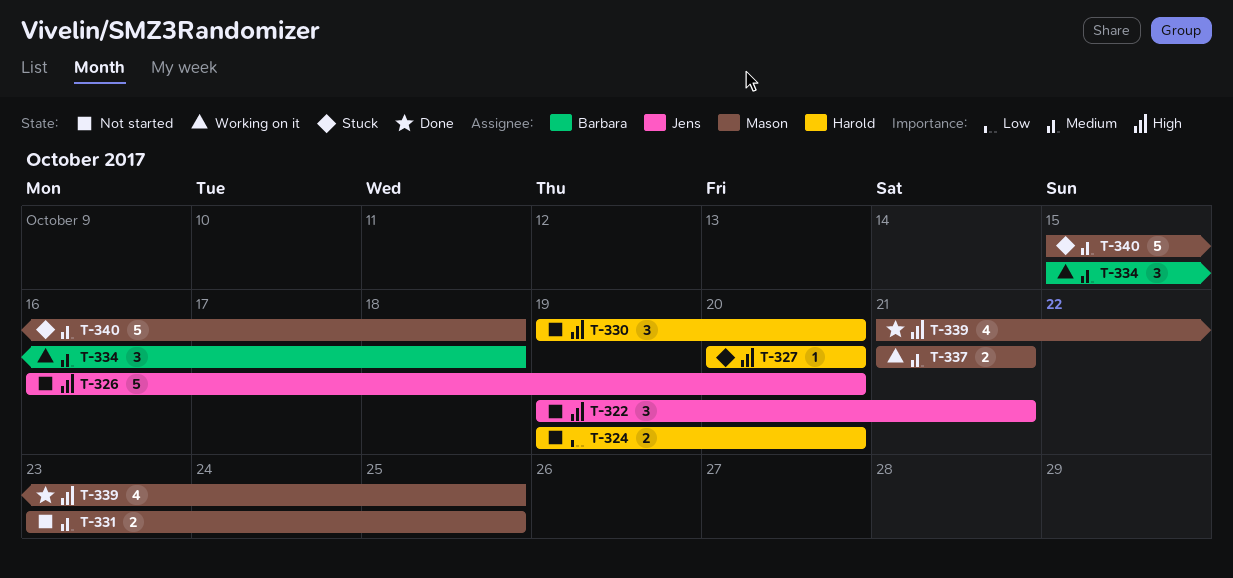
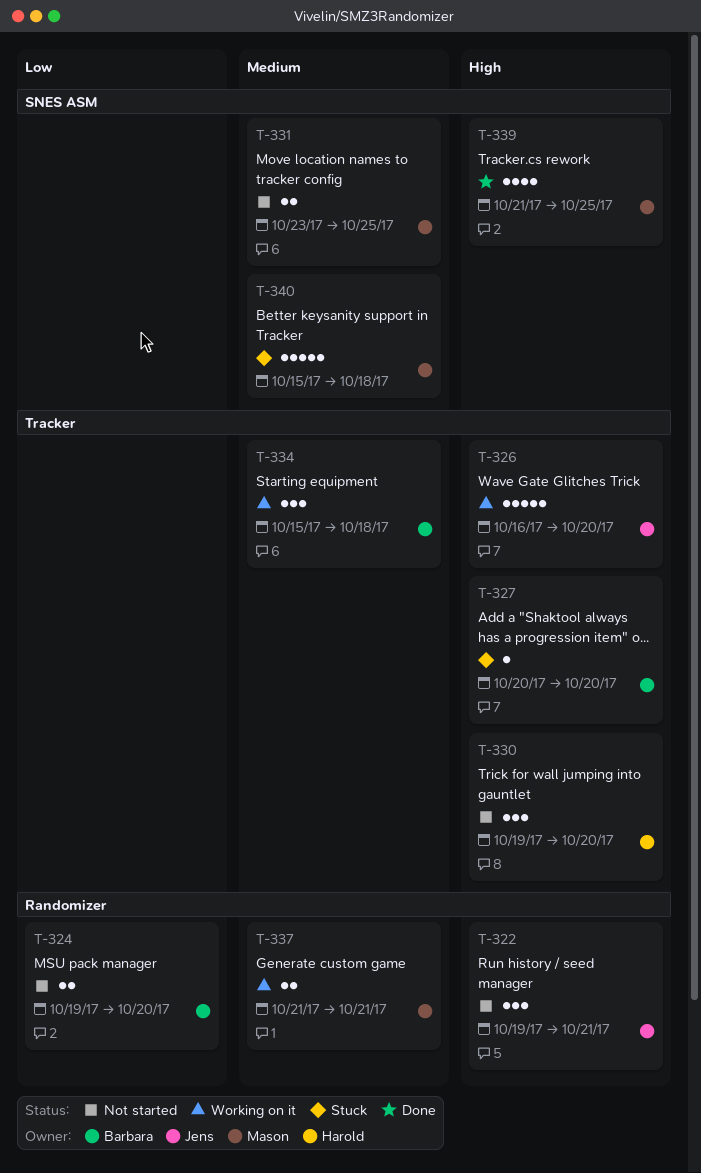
T-324, owner: Harold -> Barbara
T-326, status: Not started -> Working on it
T-327, owner: Harold -> Barbara

